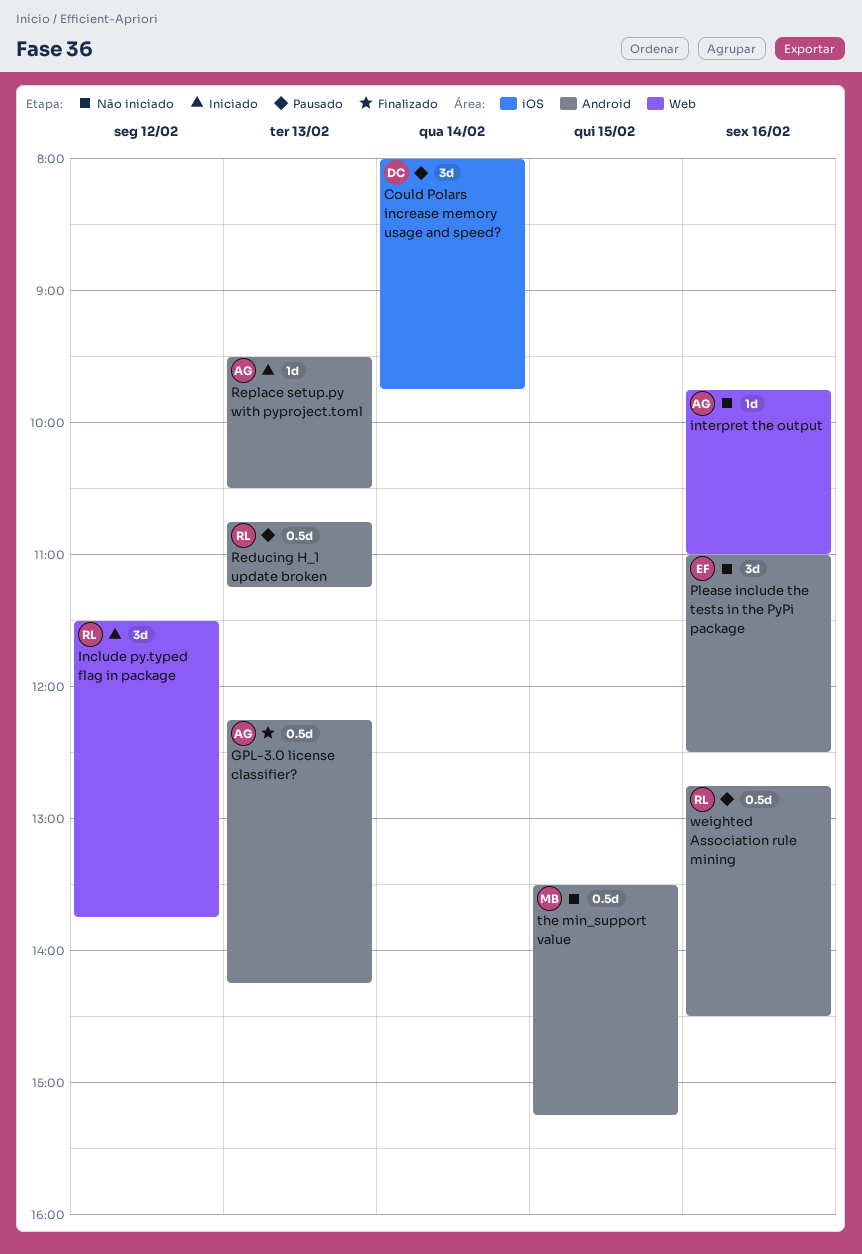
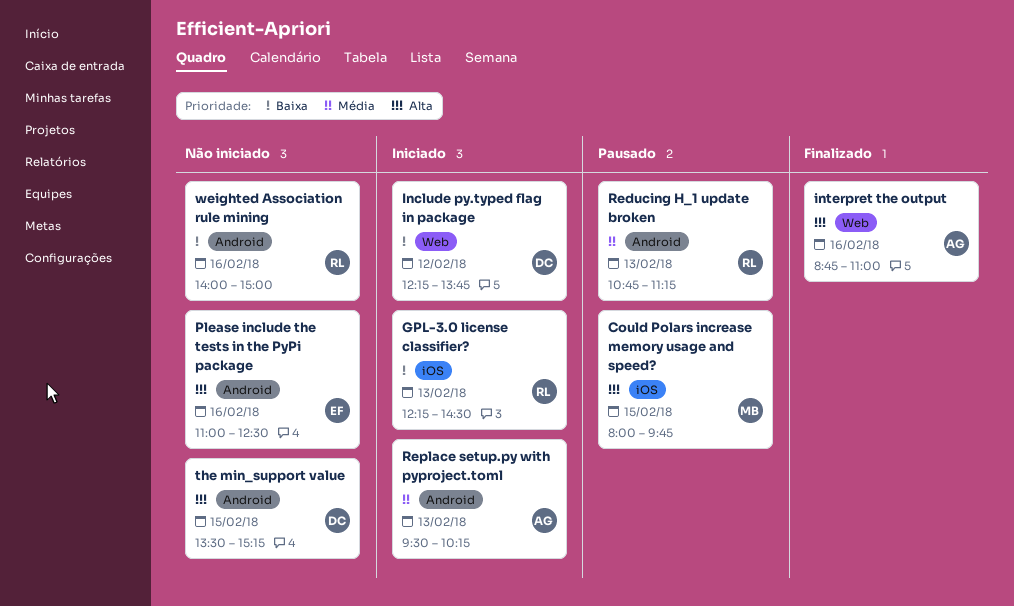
Could Polars increase memory usage and speed?, owner: DC -> MB
Could Polars increase memory usage and speed?, day: Feb 14 -> Feb 15
GPL-3.0 license classifier?, status: Finalizado -> Iniciado
GPL-3.0 license classifier?, owner: AG -> RL
GPL-3.0 license classifier?, label: Android -> iOS
GPL-3.0 license classifier?, ends: 14:15 -> 14:30
Include py.typed flag in package, owner: RL -> DC
Include py.typed flag in package, begins: 11:30 -> 12:15
interpret the output, status: Não iniciado -> Finalizado
interpret the output, begins: 09:45 -> 08:45
Replace setup.py with pyproject.toml, ends: 10:30 -> 10:15
the min_support value, owner: MB -> DC
weighted Association rule mining, status: Pausado -> Não iniciado
weighted Association rule mining, begins: 12:45 -> 14:00
weighted Association rule mining, ends: 14:30 -> 15:00

